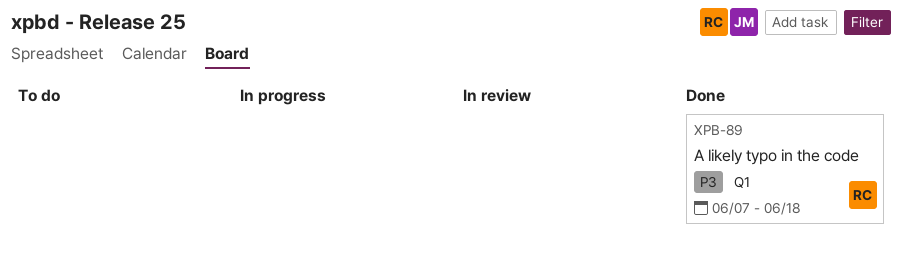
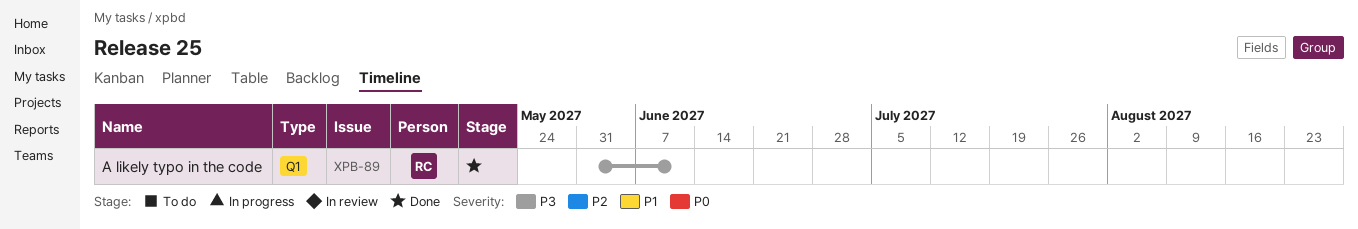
XPB-89, start: Jun 7 -> May 31
XPB-89, due: Jun 18 -> Jun 11

